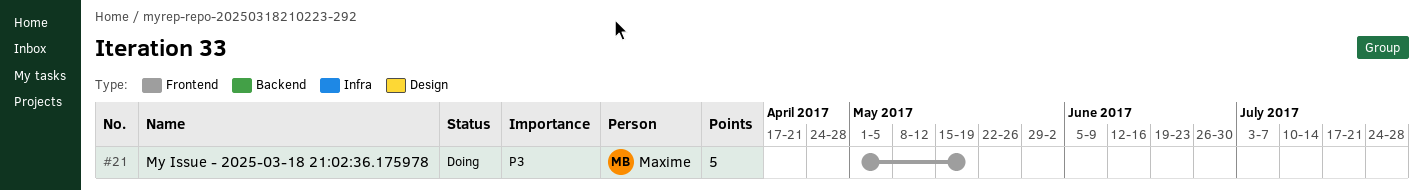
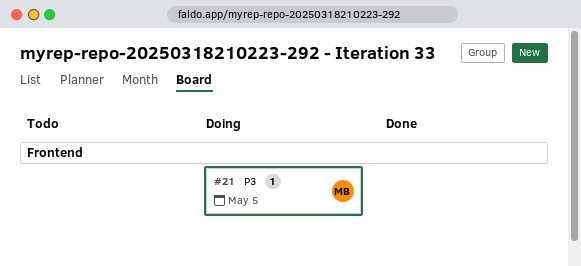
#21, estimate: 5 -> 1
#21, due: May 19 -> May 5

